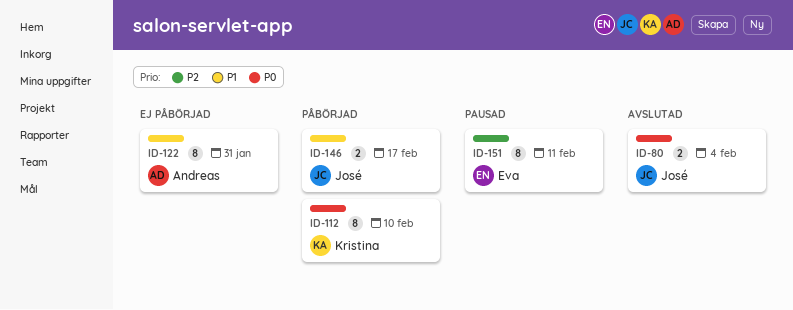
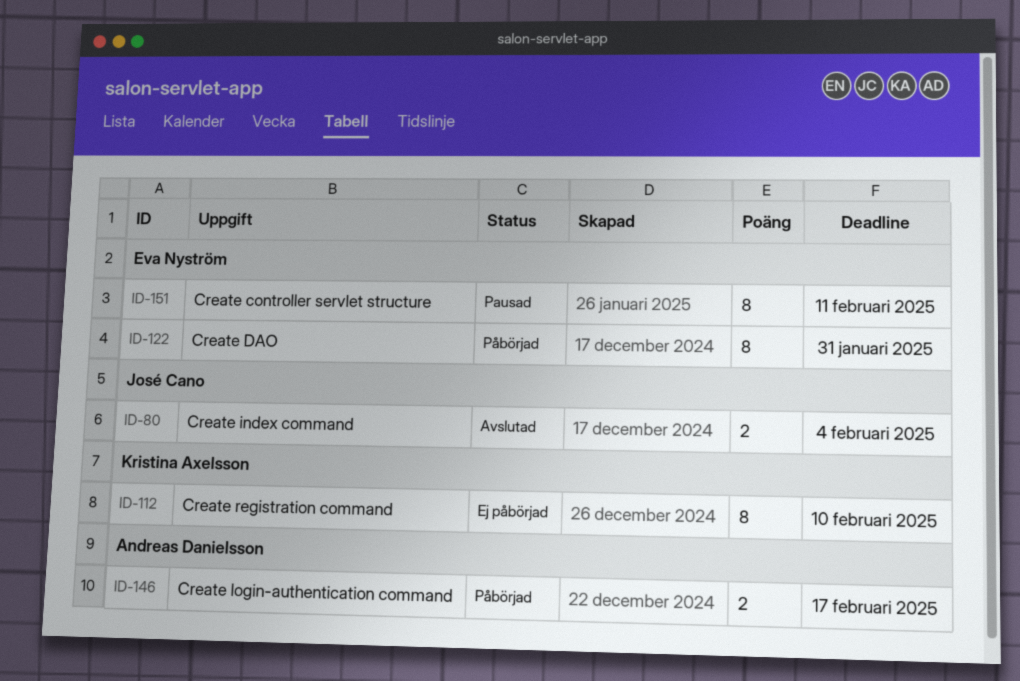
ID-112, status: Påbörjad -> Ej påbörjad
ID-122, status: Ej påbörjad -> Påbörjad
ID-122, owner: Andreas Danielsson -> Eva Nyström
ID-146, owner: José Cano -> Andreas Danielsson

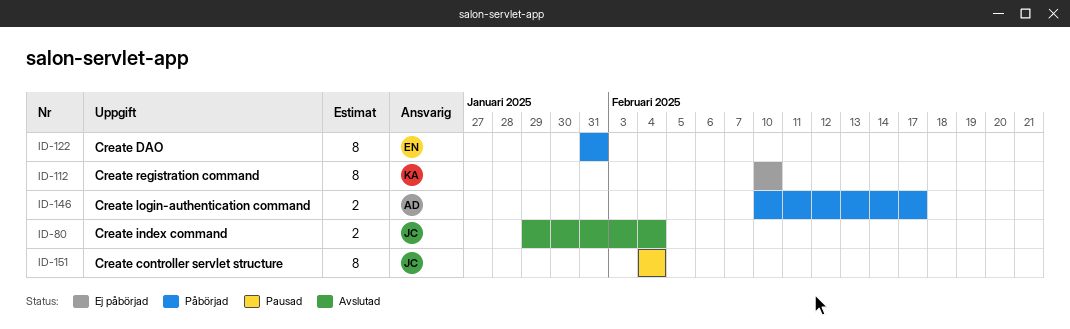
ID-151, owner: Eva Nyström -> José Cano
ID-151, due: Feb 11 -> Feb 4

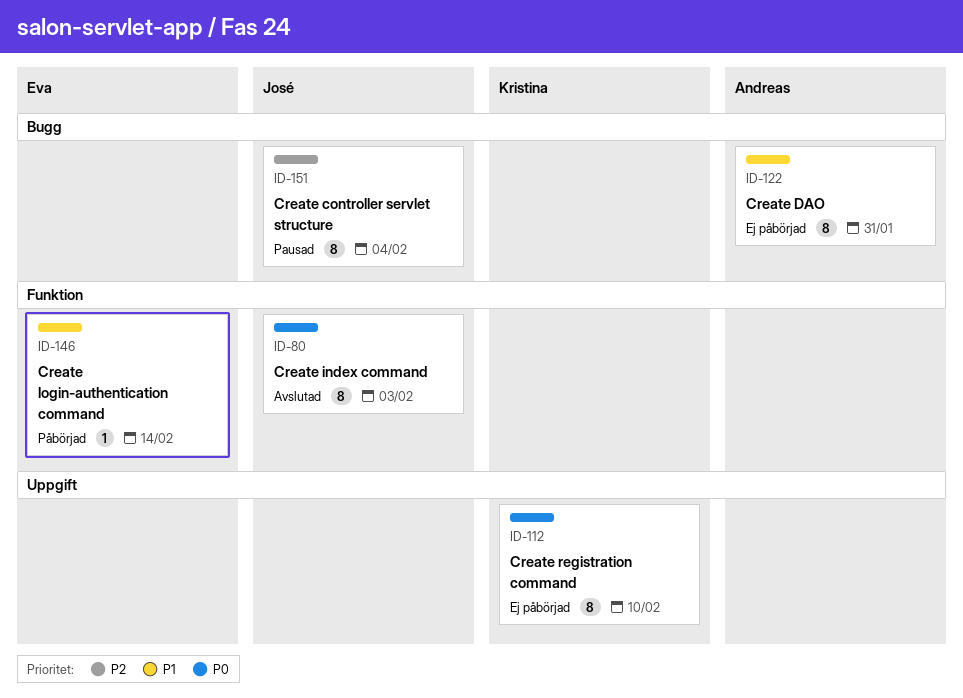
ID-80, estimate: 2 -> 8
ID-80, due: Feb 4 -> Feb 3
ID-122, status: Påbörjad -> Ej påbörjad
ID-122, owner: Eva -> Andreas
ID-146, owner: Andreas -> Eva
ID-146, estimate: 2 -> 1
ID-146, due: Feb 17 -> Feb 14

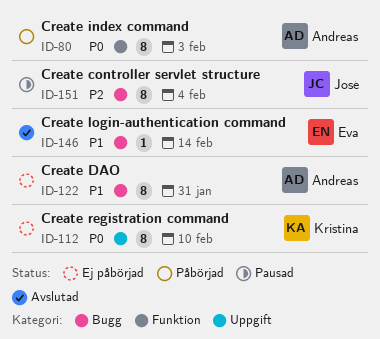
ID-80, status: Avslutad -> Påbörjad
ID-80, owner: José -> Andreas
ID-146, status: Påbörjad -> Avslutad
ID-146, label: Funktion -> Bugg

